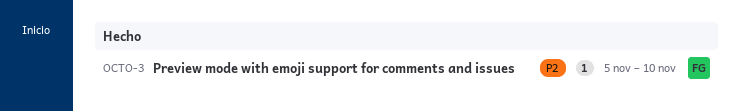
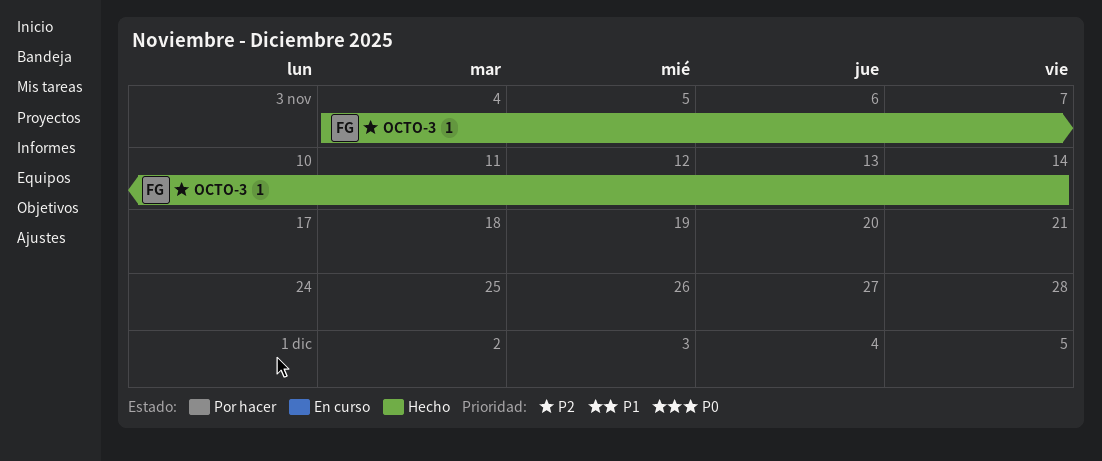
OCTO-3, start: Nov 5 -> Nov 4
OCTO-3, due: Nov 10 -> Nov 14

